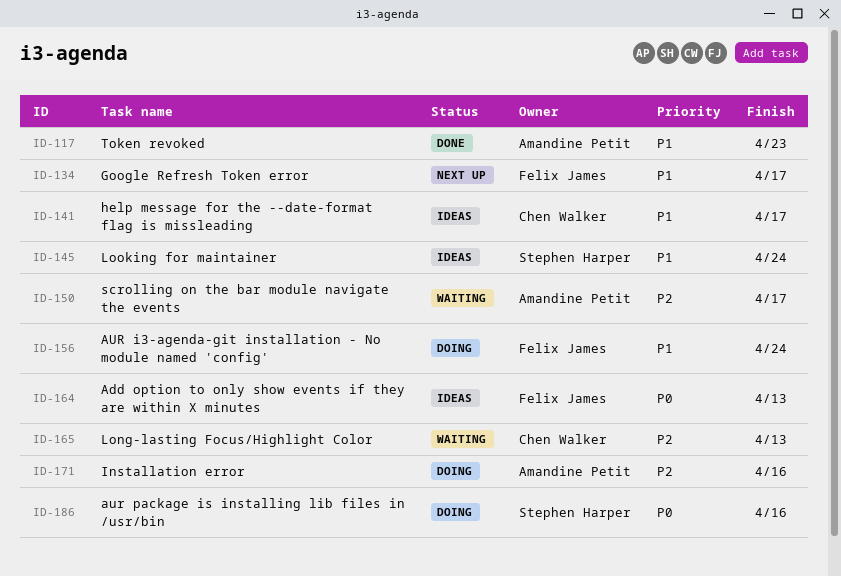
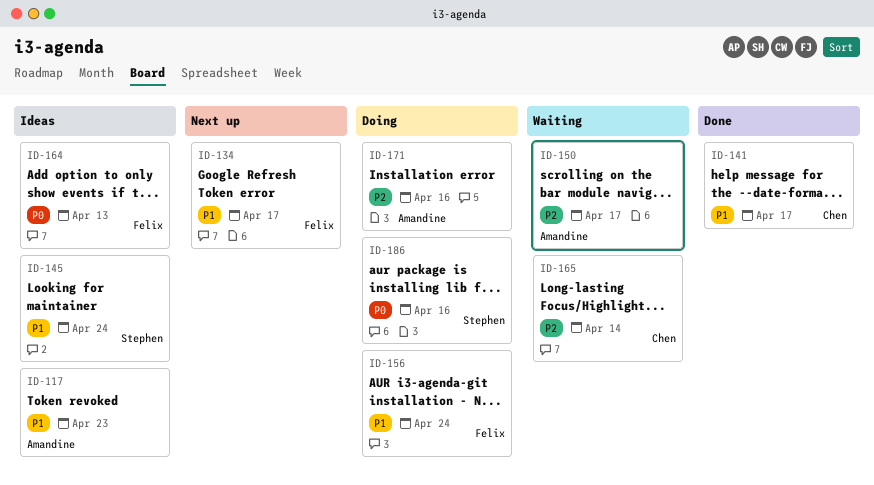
ID-117, status: Done -> Ideas
ID-141, status: Ideas -> Done
ID-165, due: Apr 13 -> Apr 14

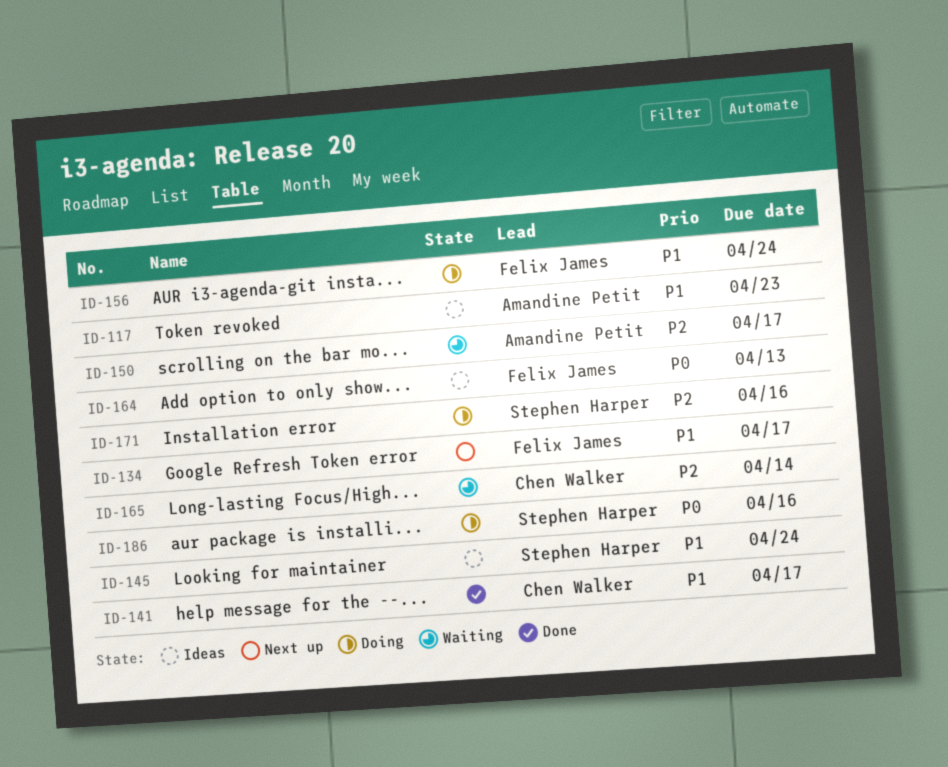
ID-171, owner: Amandine Petit -> Stephen Harper

